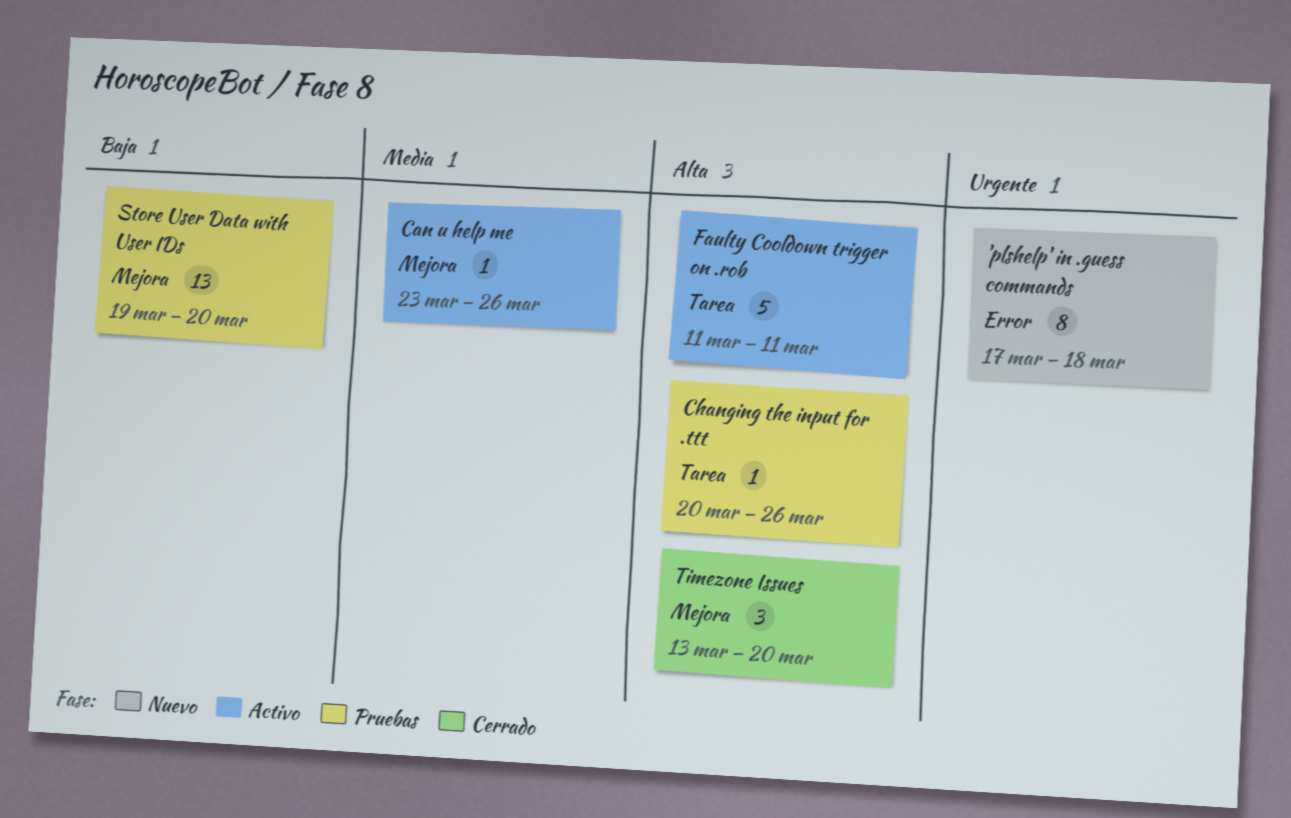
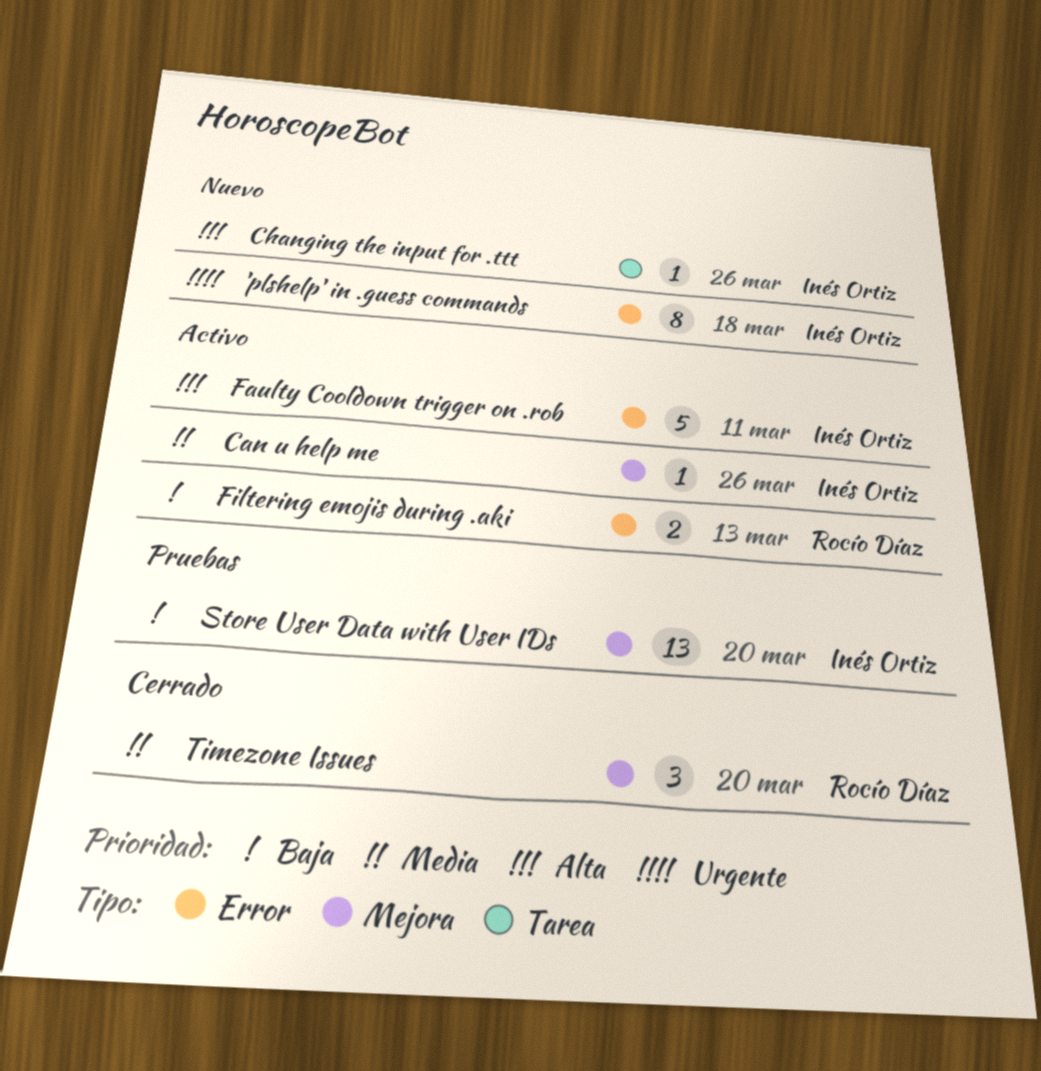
Changing the input for .ttt, status: Pruebas -> Nuevo
Faulty Cooldown trigger on .rob, label: Tarea -> Error
Filtering emojis during .aki: none -> present
Timezone Issues, priority: Alta -> Media

